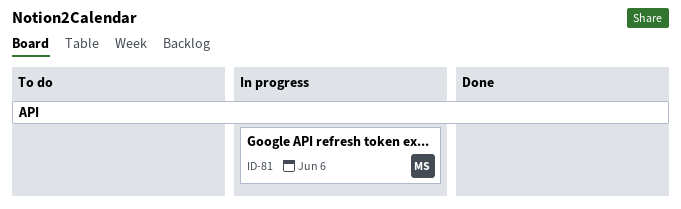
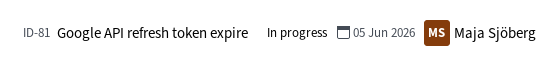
ID-81, due: Jun 6 -> Jun 5

